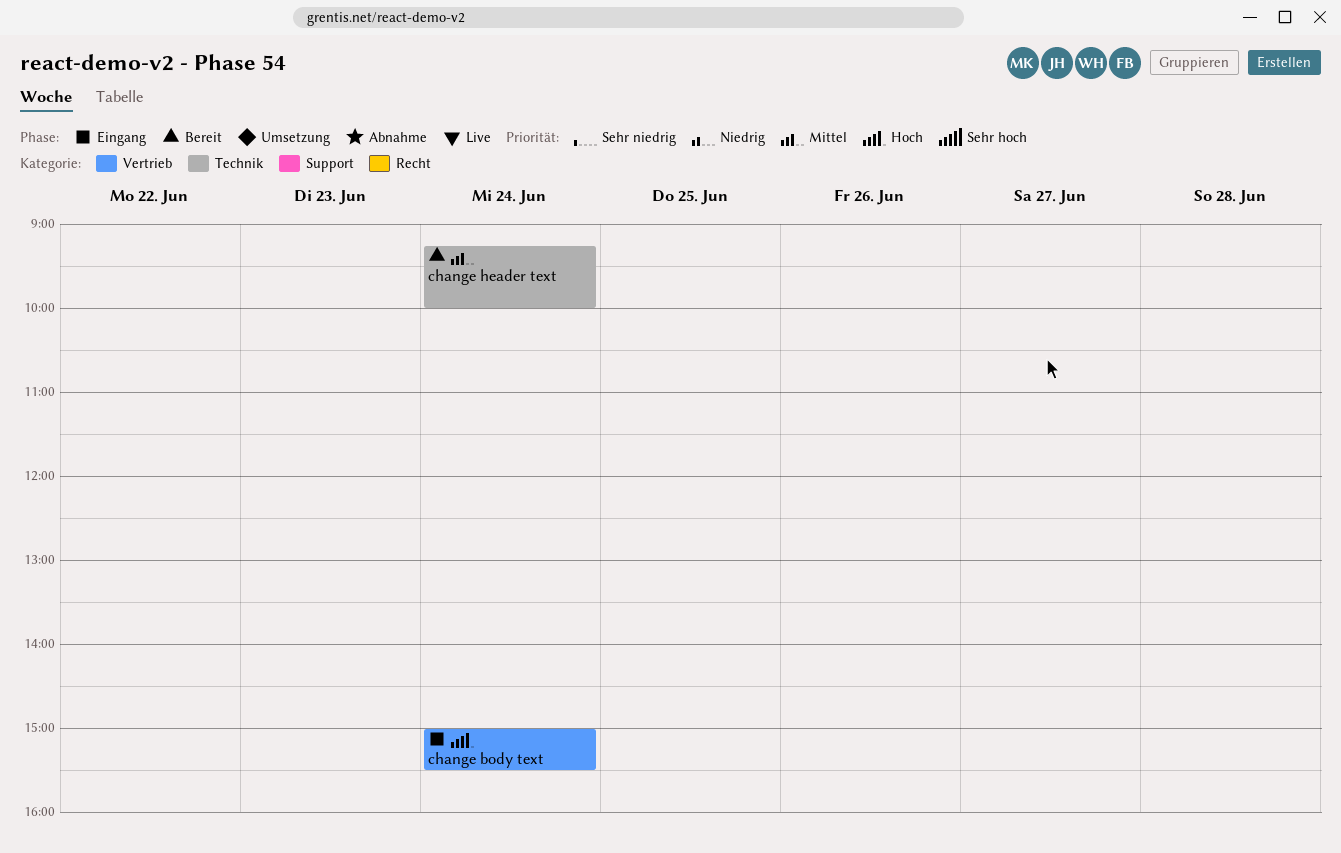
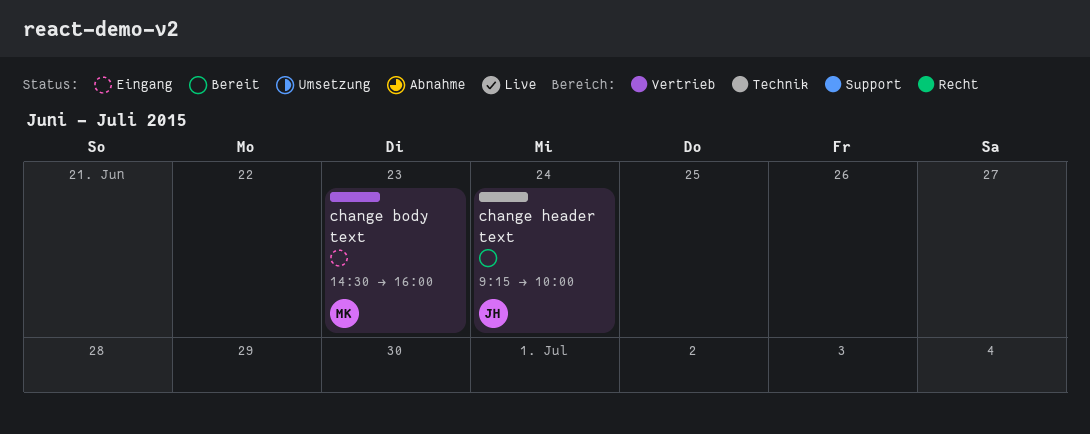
change body text, day: Jun 24 -> Jun 23
change body text, begins: 15:00 -> 14:30
change body text, ends: 15:30 -> 16:00

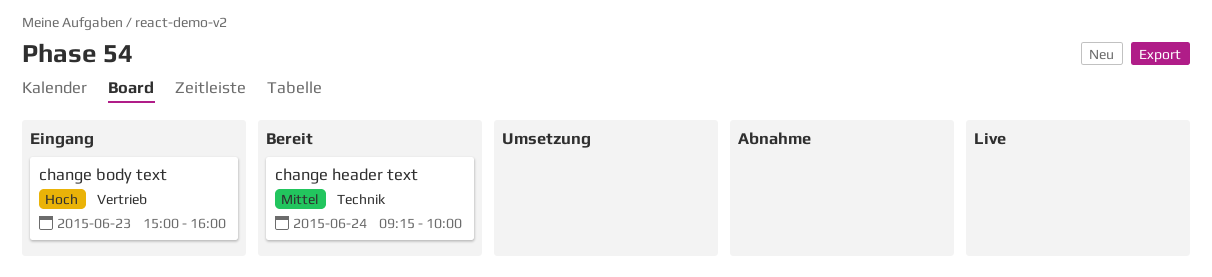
change body text, begins: 14:30 -> 15:00

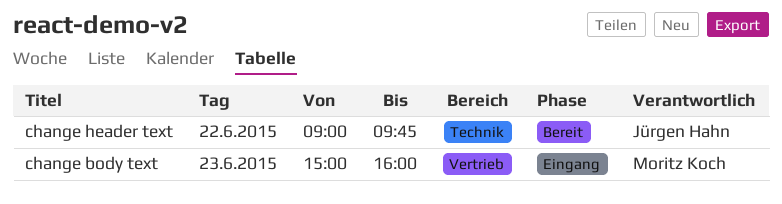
change header text, day: Jun 24 -> Jun 22
change header text, begins: 09:15 -> 09:00
change header text, ends: 10:00 -> 09:45

